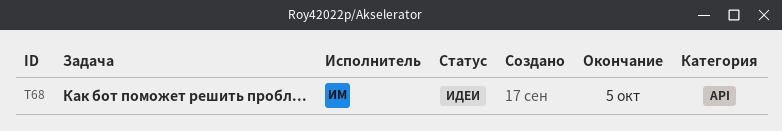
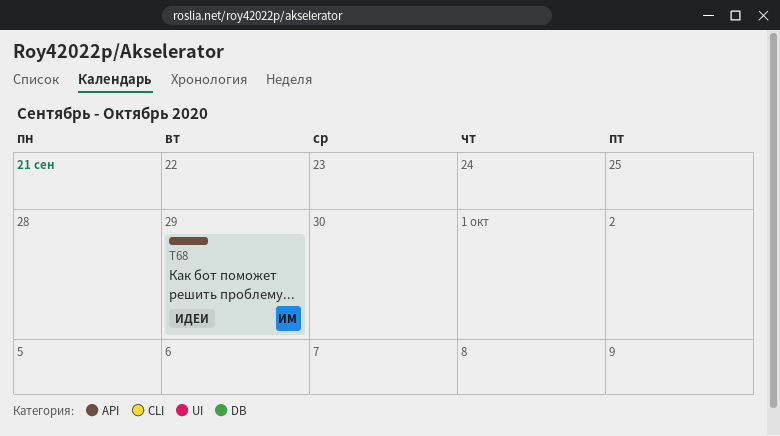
T68, due: Oct 5 -> Sep 29

